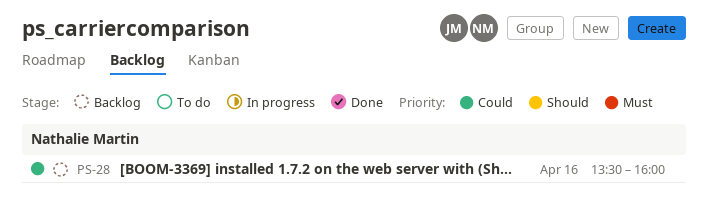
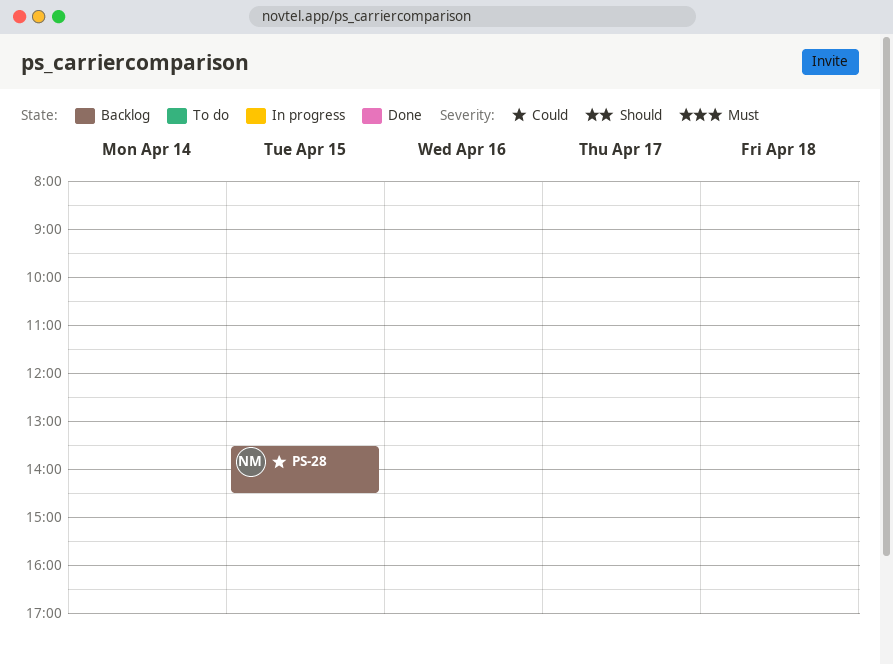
PS-28, day: Apr 16 -> Apr 15
PS-28, ends: 16:00 -> 14:30

